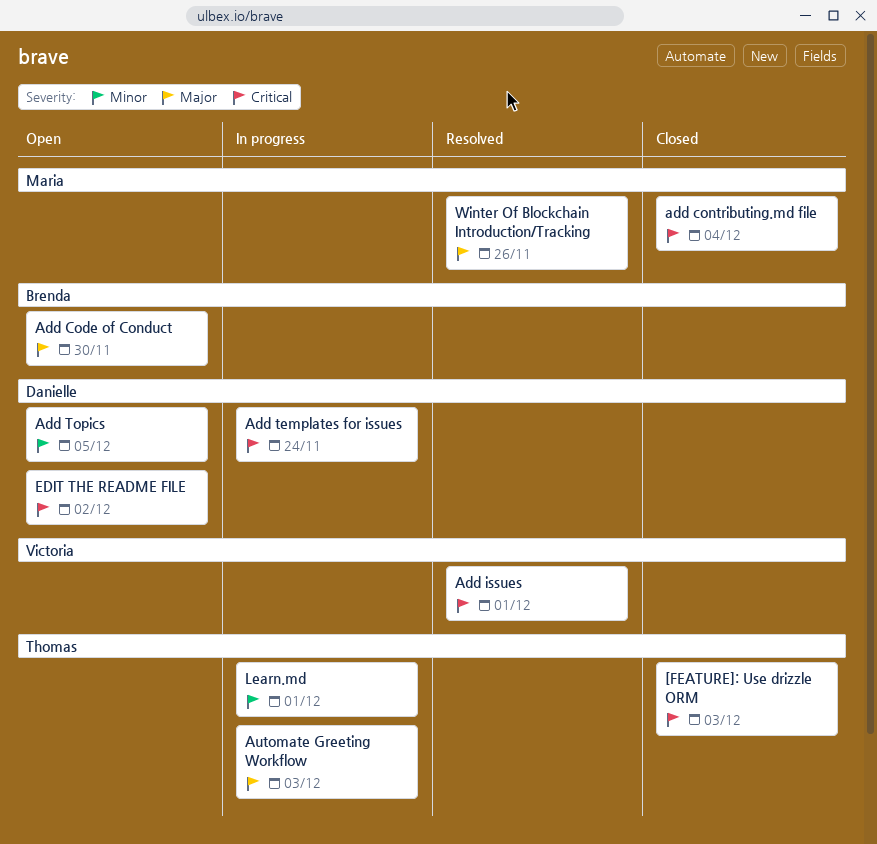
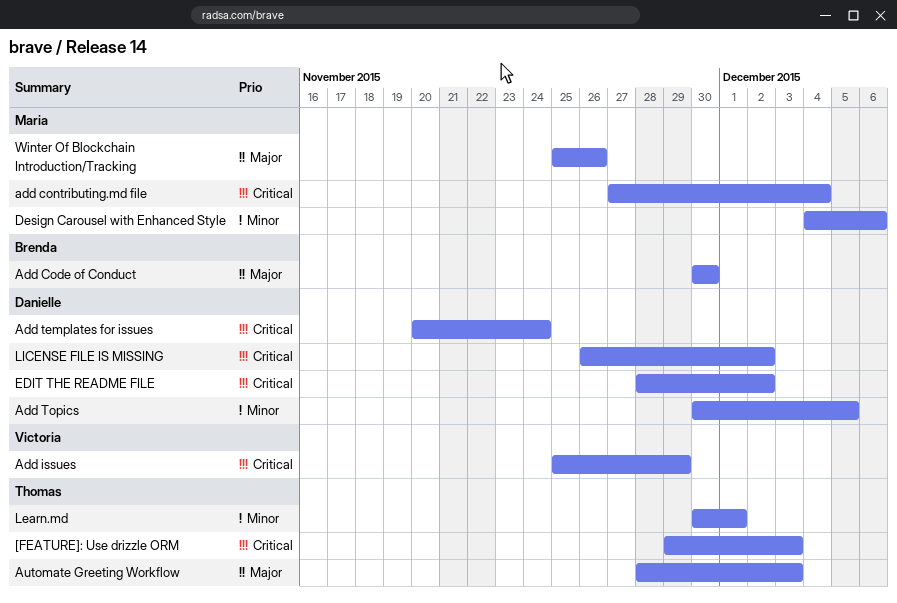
Add issues, due: Dec 1 -> Nov 29
Design Carousel with Enhanced Style: none -> present
LICENSE FILE IS MISSING: none -> present

